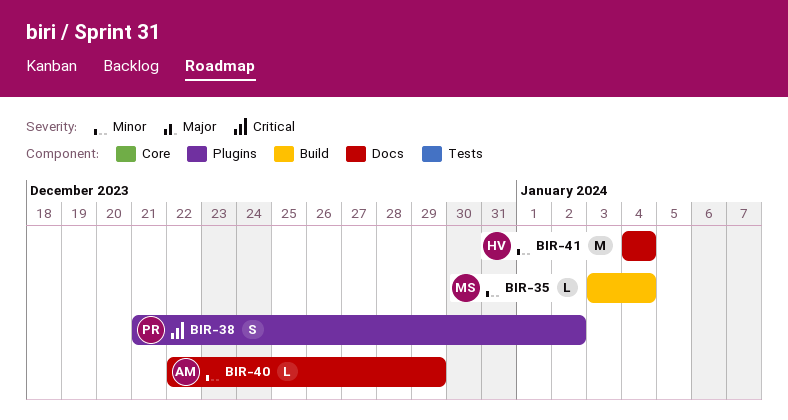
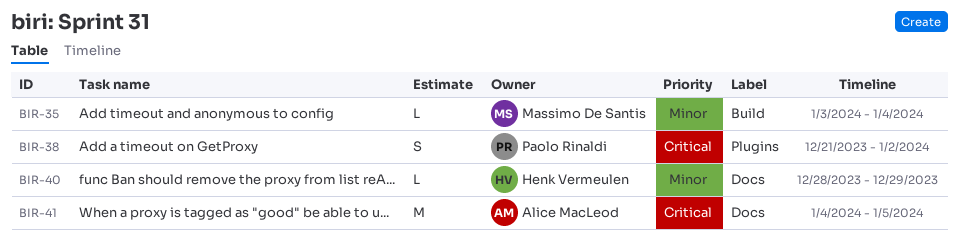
BIR-40, owner: Alice MacLeod -> Henk Vermeulen
BIR-40, start: Dec 22 -> Dec 28
BIR-41, owner: Henk Vermeulen -> Alice MacLeod
BIR-41, priority: Minor -> Critical
BIR-41, due: Jan 4 -> Jan 5

